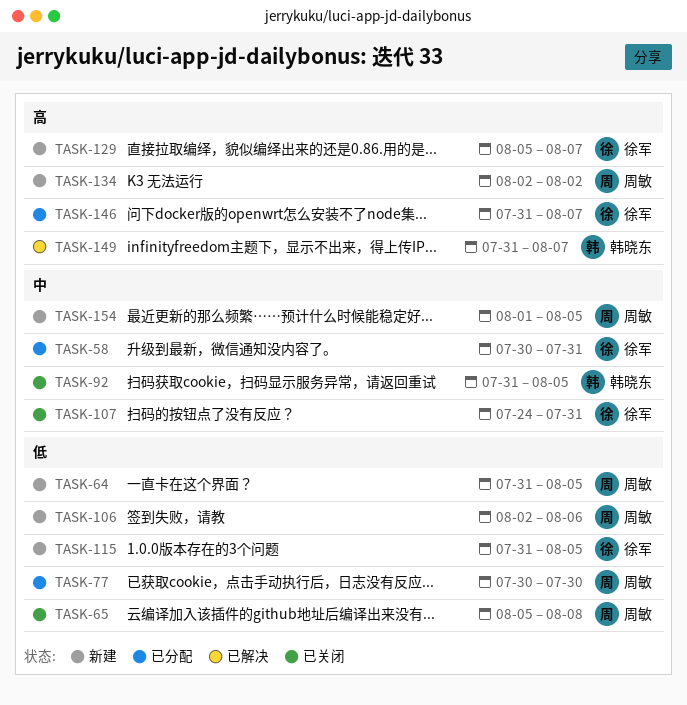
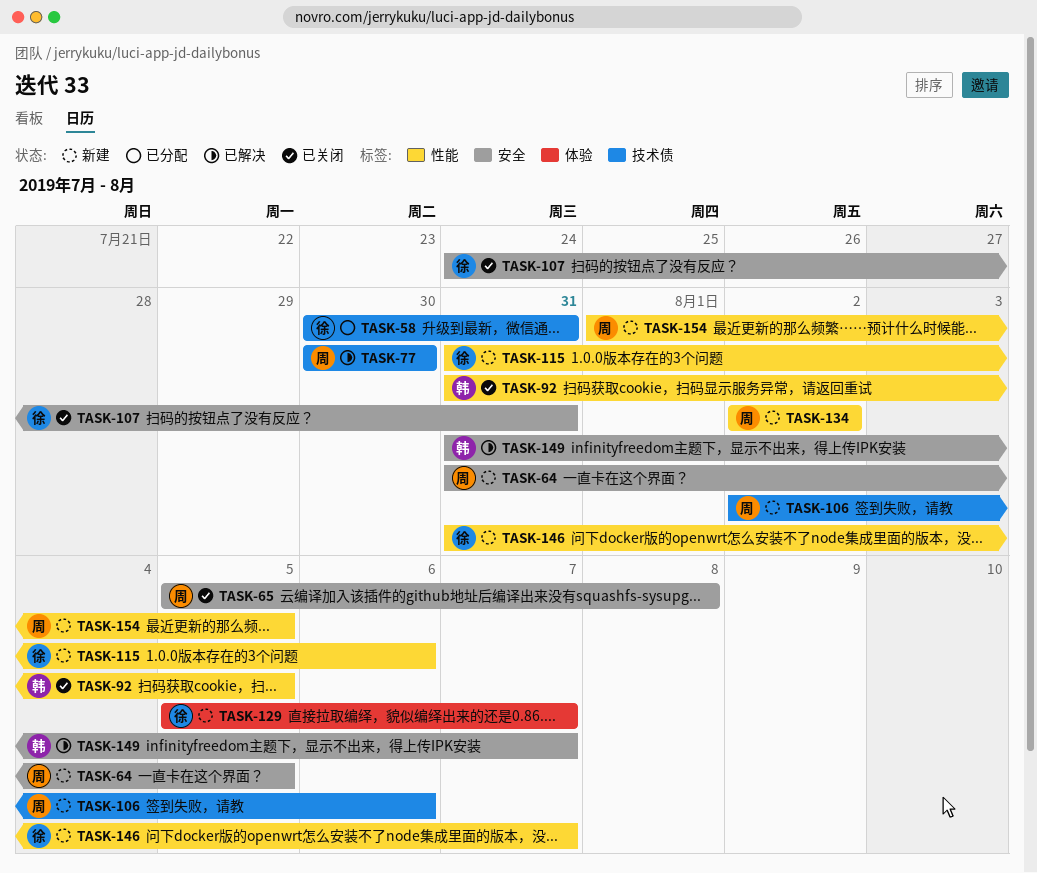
TASK-77, status: 已分配 -> 已解决
TASK-115, due: Aug 5 -> Aug 6
TASK-146, status: 已分配 -> 新建

